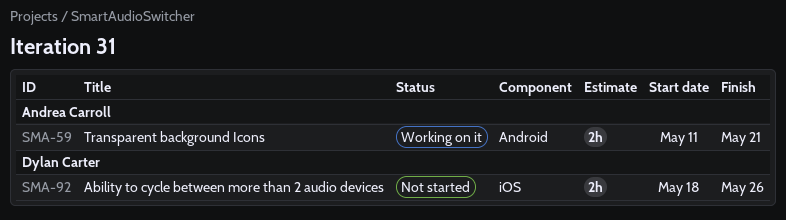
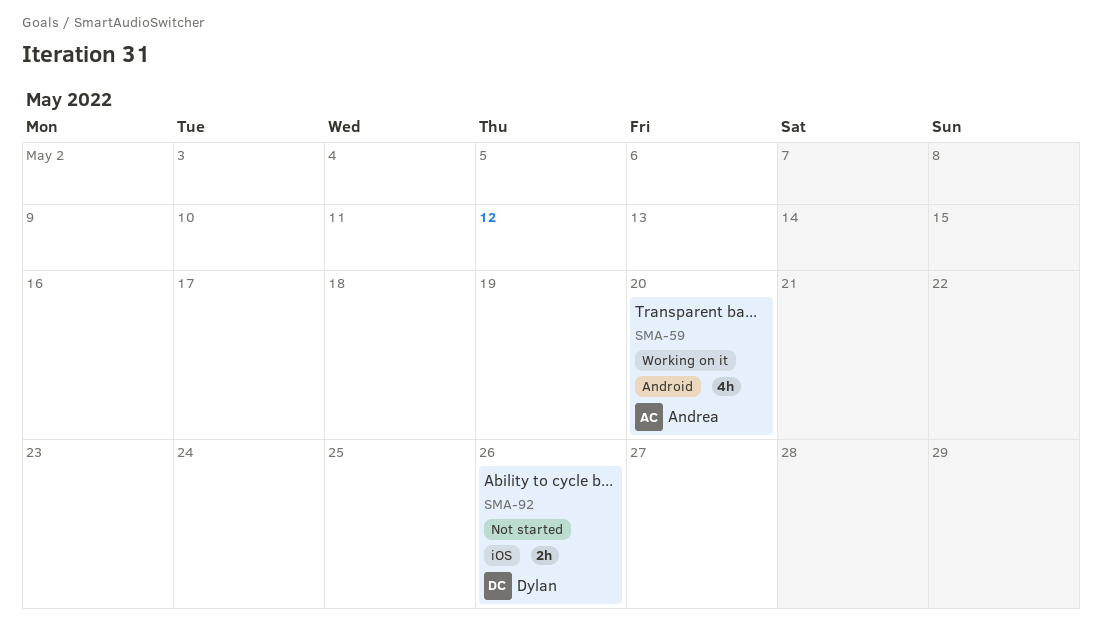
SMA-59, estimate: 2h -> 4h
SMA-59, due: May 21 -> May 20

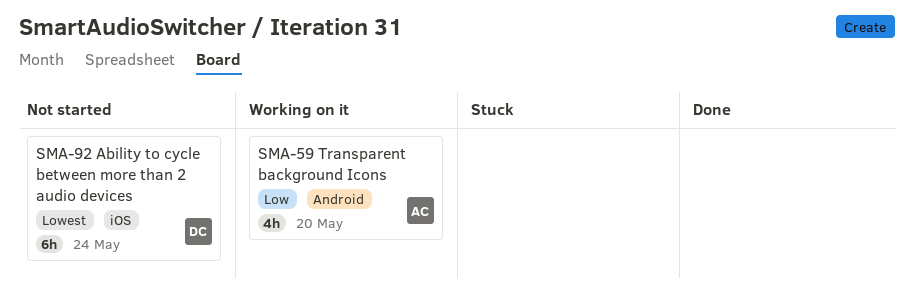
SMA-92, estimate: 2h -> 6h
SMA-92, due: May 26 -> May 24

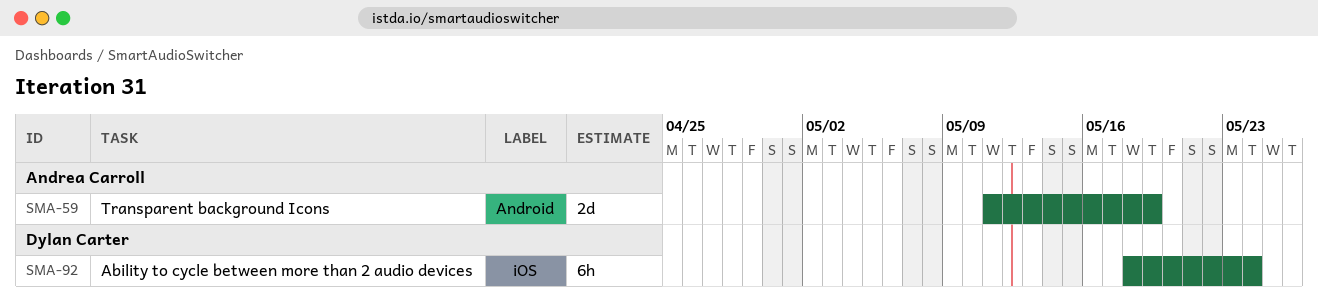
SMA-59, estimate: 4h -> 2d
SMA-59, due: May 20 -> May 19

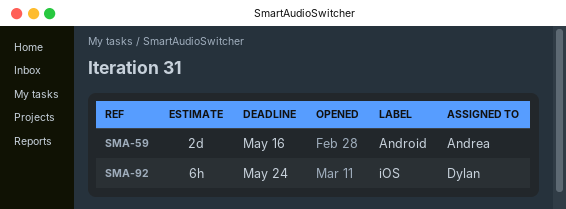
SMA-59, due: May 19 -> May 16

